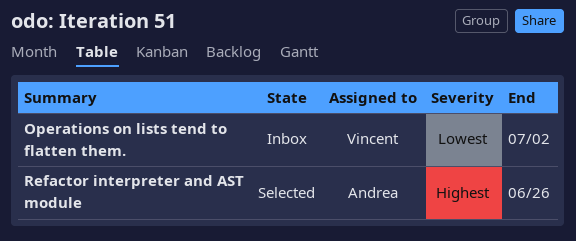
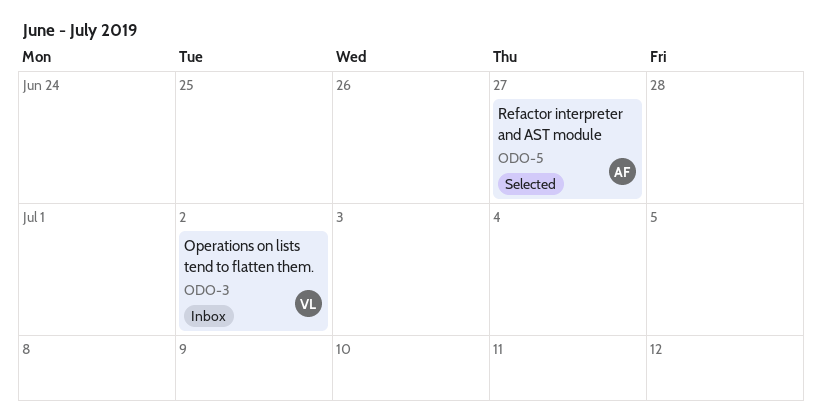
Refactor interpreter and AST module, due: Jun 26 -> Jun 27

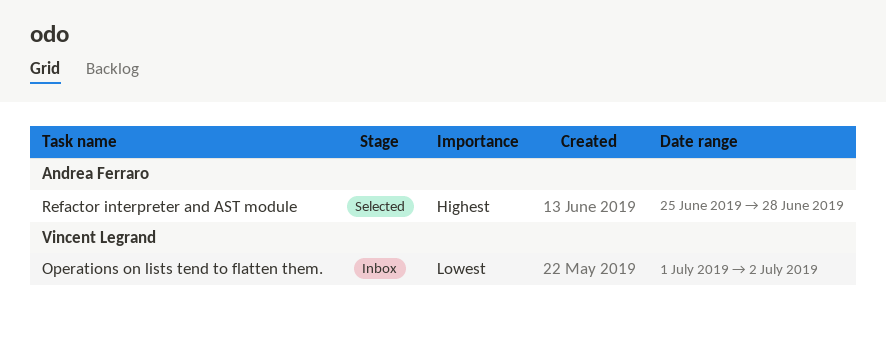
Refactor interpreter and AST module, due: Jun 27 -> Jun 28

